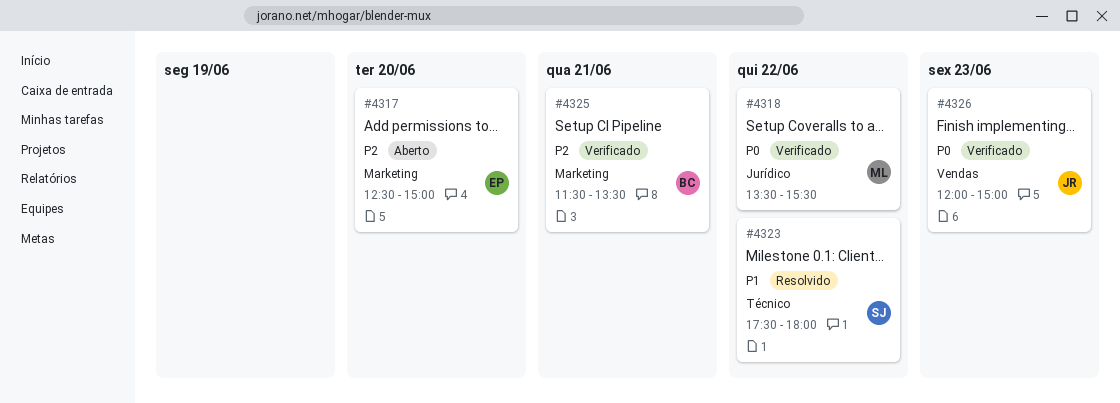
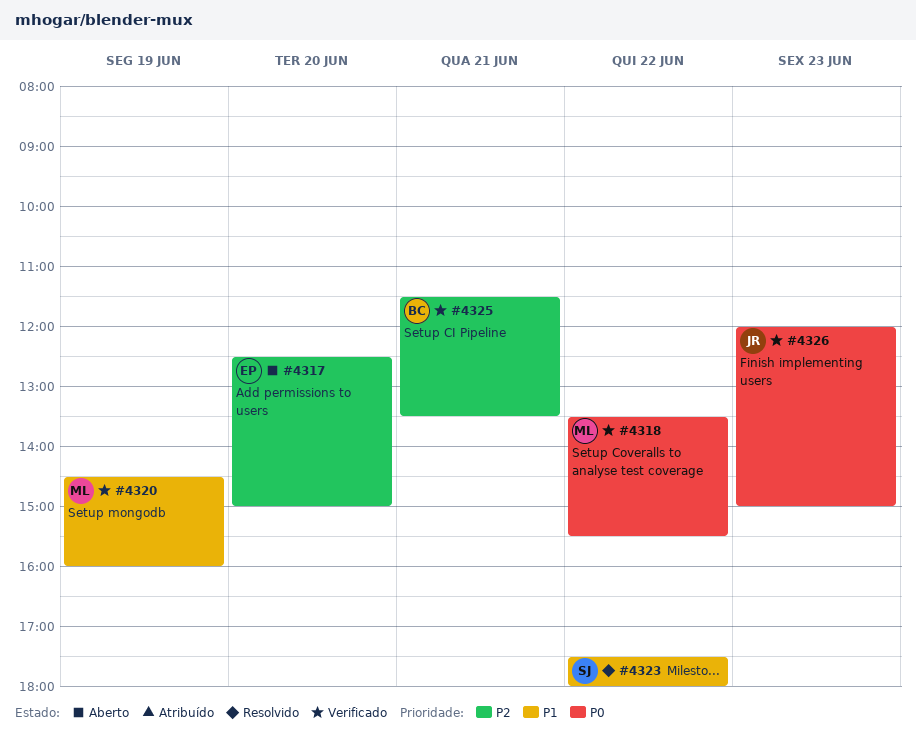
#4320: none -> present

